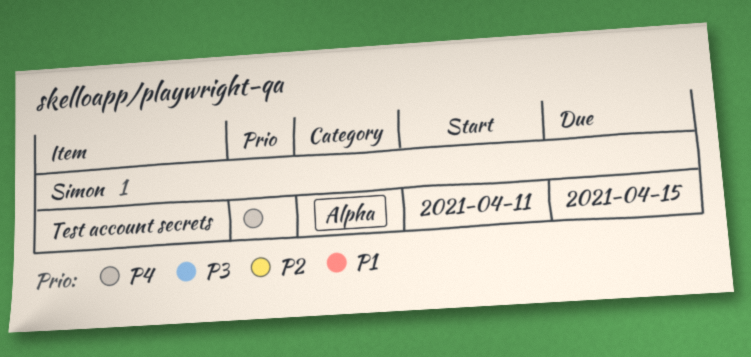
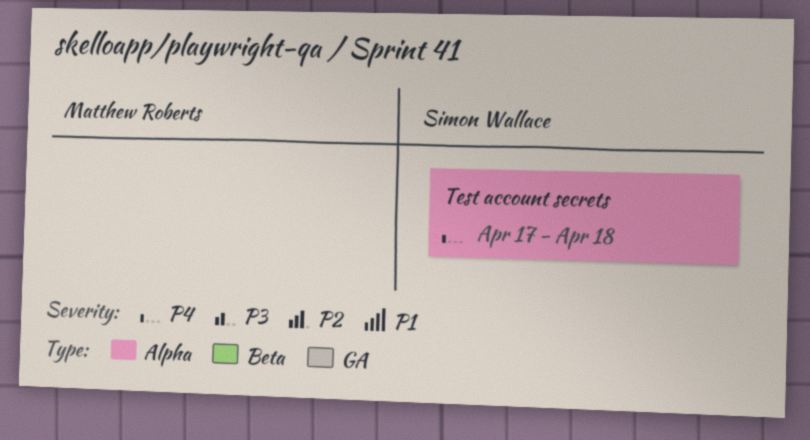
Test account secrets, start: Apr 11 -> Apr 17
Test account secrets, due: Apr 15 -> Apr 18

